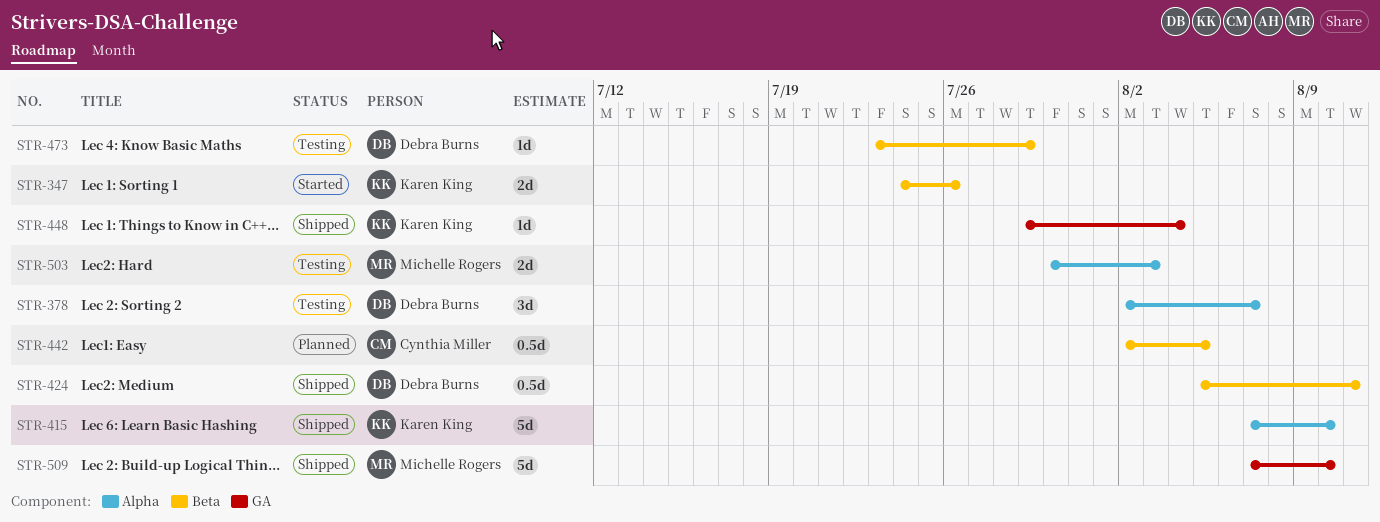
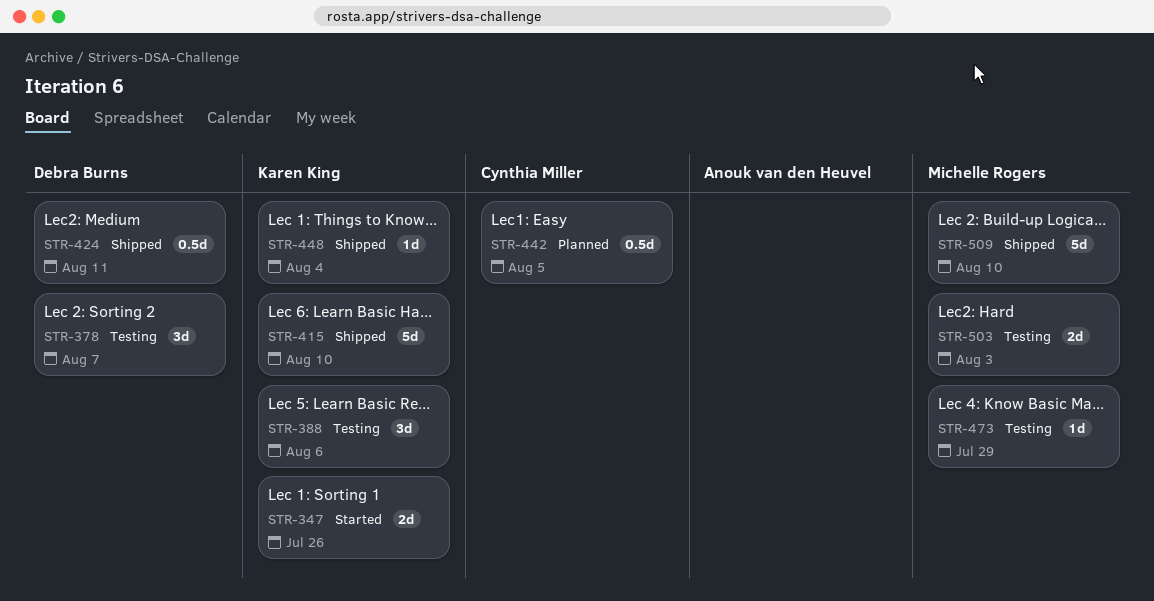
STR-388: none -> present
STR-473, owner: Debra Burns -> Michelle Rogers

